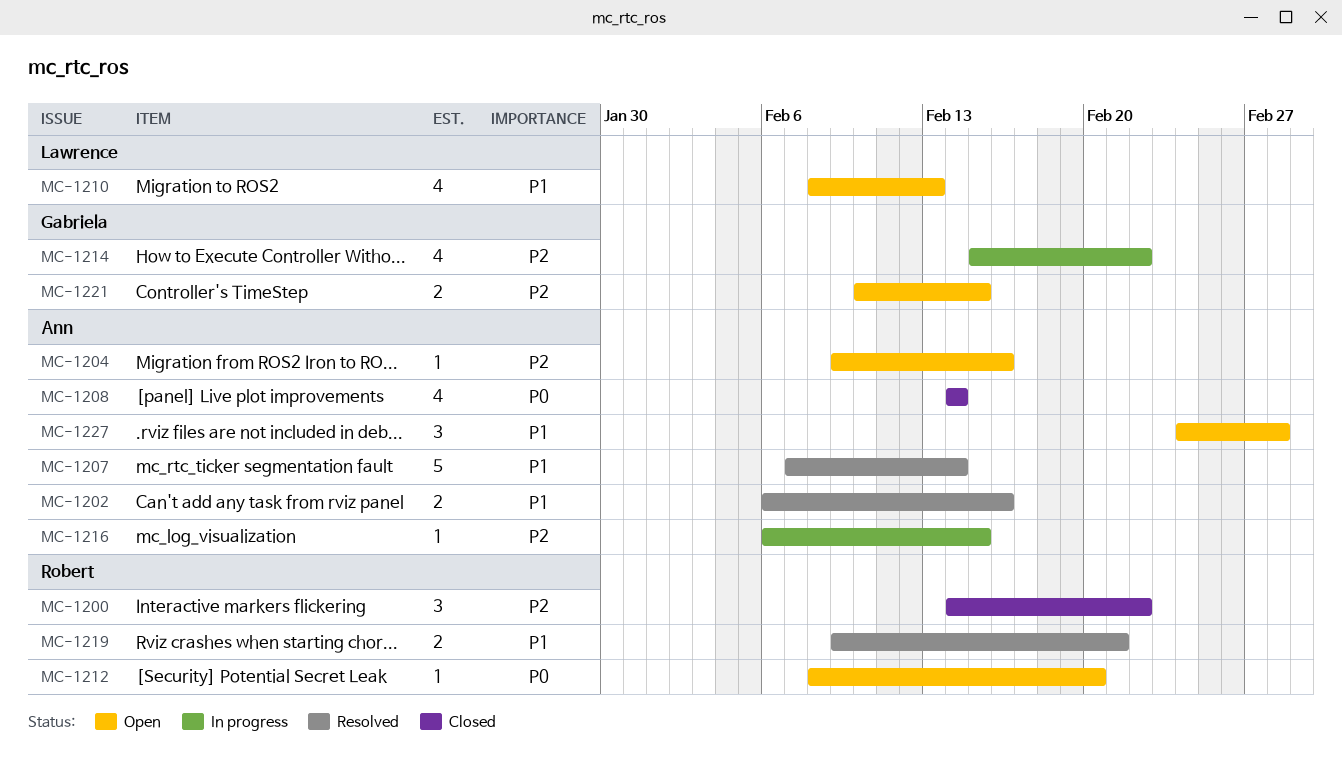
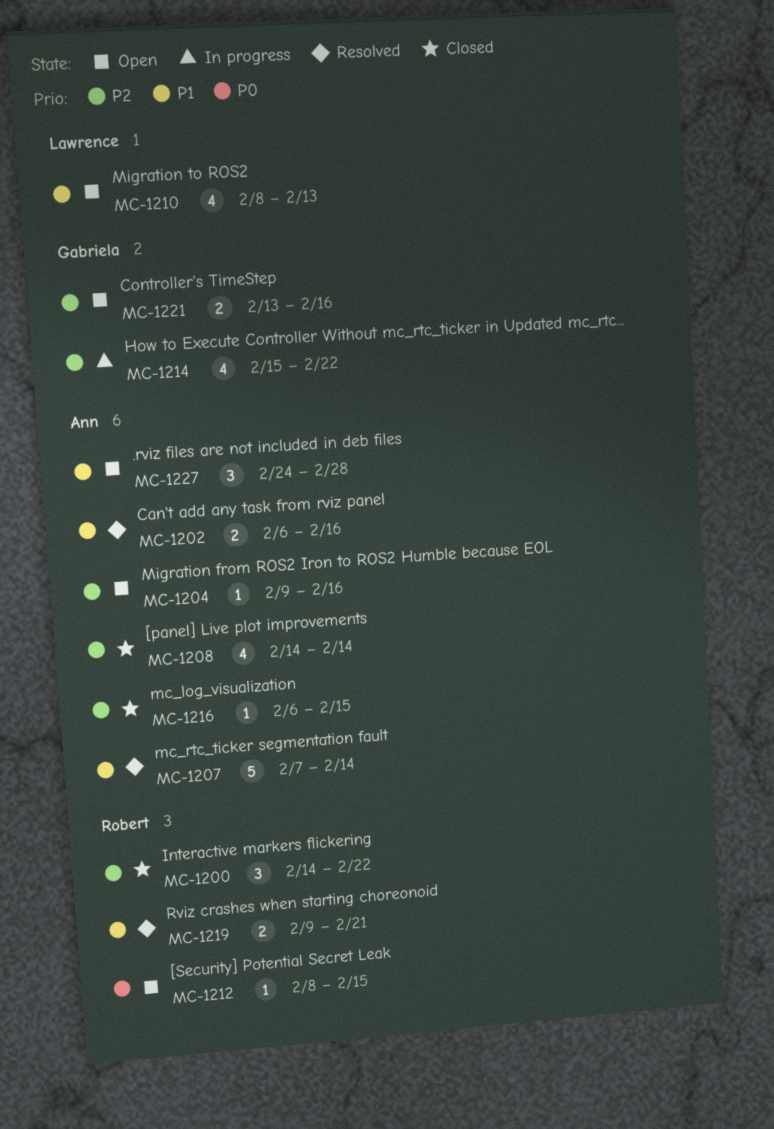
MC-1208, priority: P0 -> P2
MC-1212, due: Feb 20 -> Feb 15
MC-1216, status: In progress -> Closed
MC-1221, start: Feb 10 -> Feb 13
MC-1221, due: Feb 15 -> Feb 16

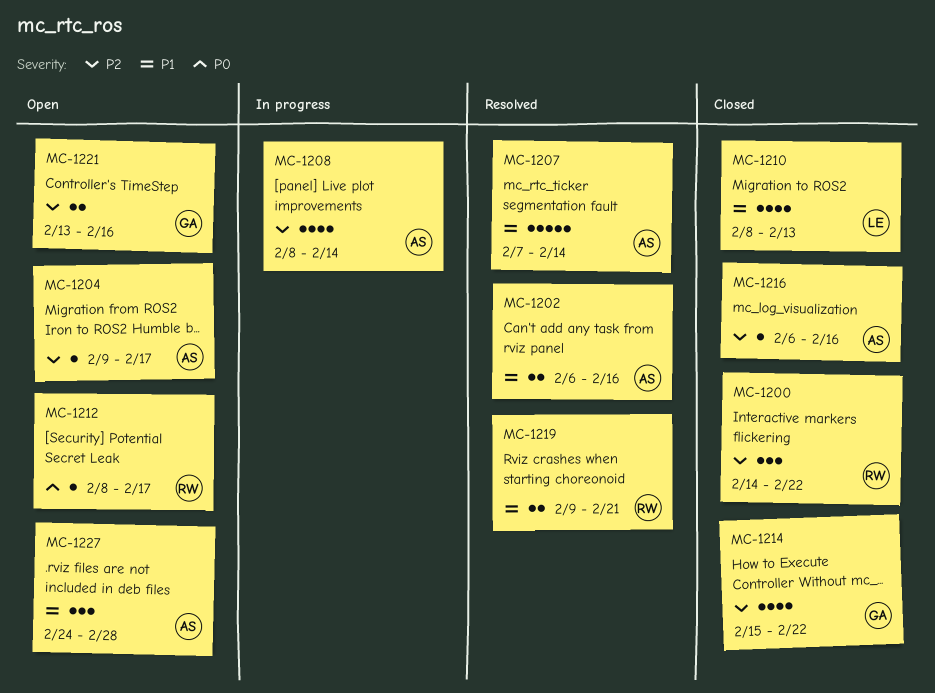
MC-1204, due: Feb 16 -> Feb 17
MC-1208, status: Closed -> In progress
MC-1208, start: Feb 14 -> Feb 8
MC-1210, status: Open -> Closed
MC-1212, due: Feb 15 -> Feb 17
MC-1214, status: In progress -> Closed
MC-1216, due: Feb 15 -> Feb 16

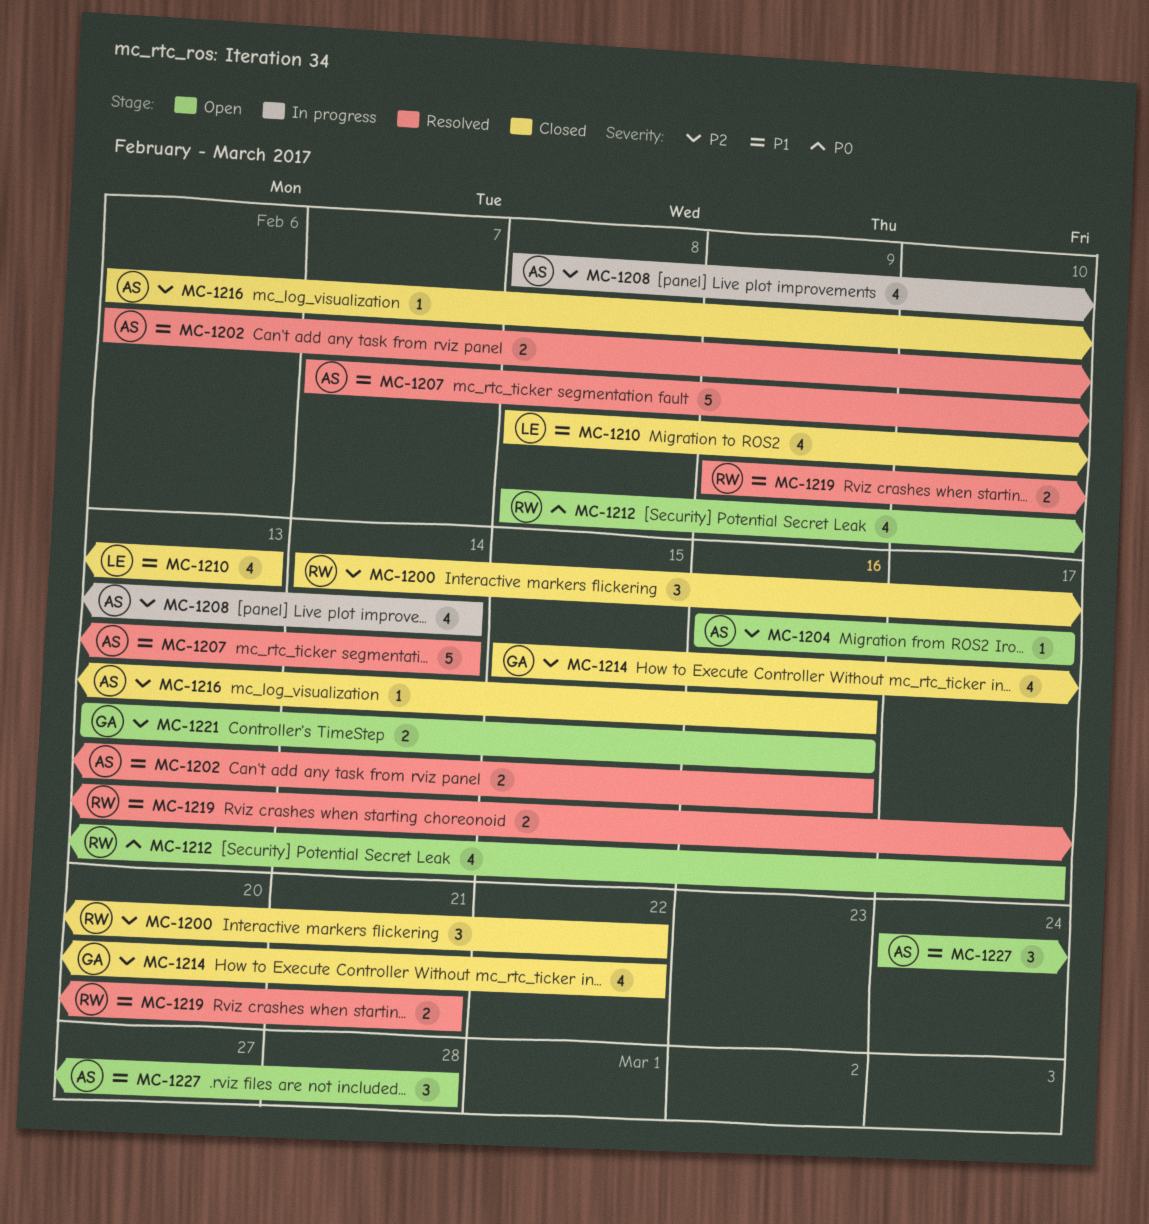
MC-1204, start: Feb 9 -> Feb 16
MC-1212, estimate: 1 -> 4

